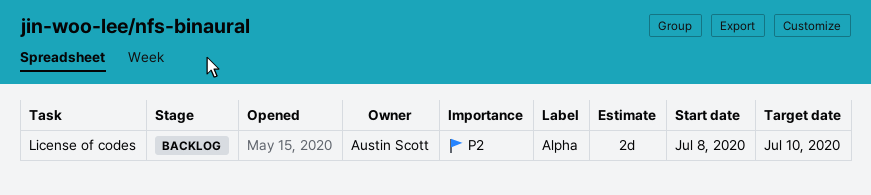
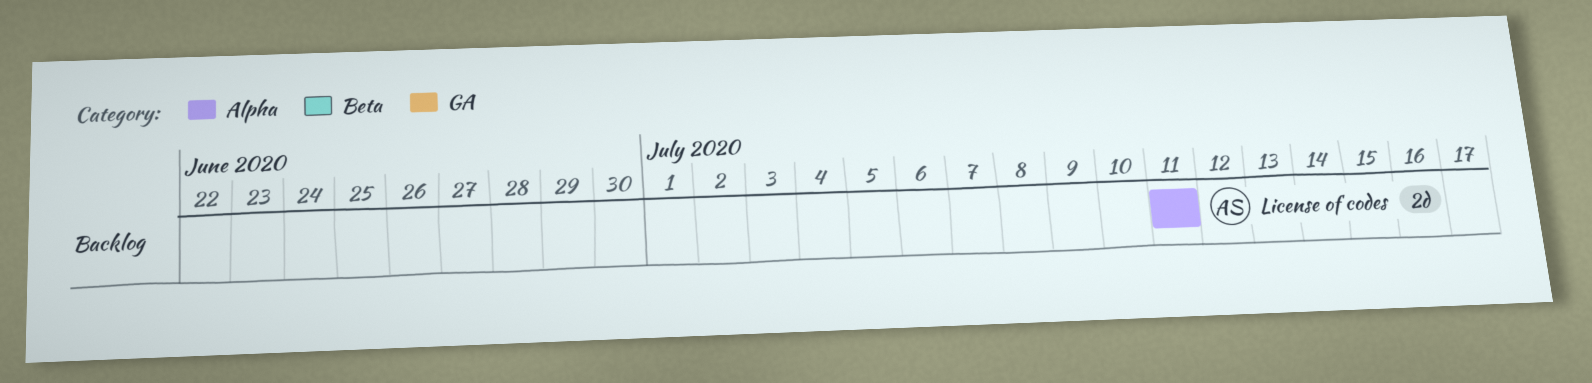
License of codes, start: Jul 8 -> Jul 11
License of codes, due: Jul 10 -> Jul 11

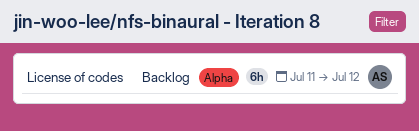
License of codes, estimate: 2d -> 6h
License of codes, due: Jul 11 -> Jul 12

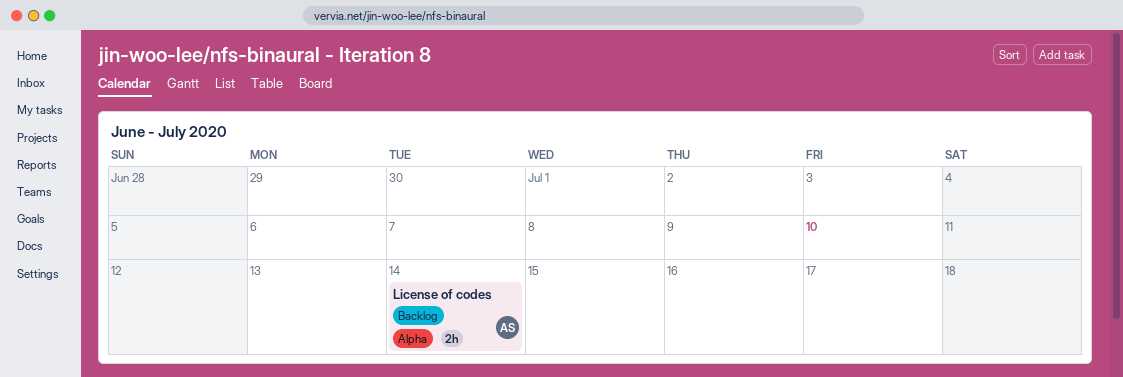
License of codes, estimate: 6h -> 2h
License of codes, due: Jul 12 -> Jul 14

